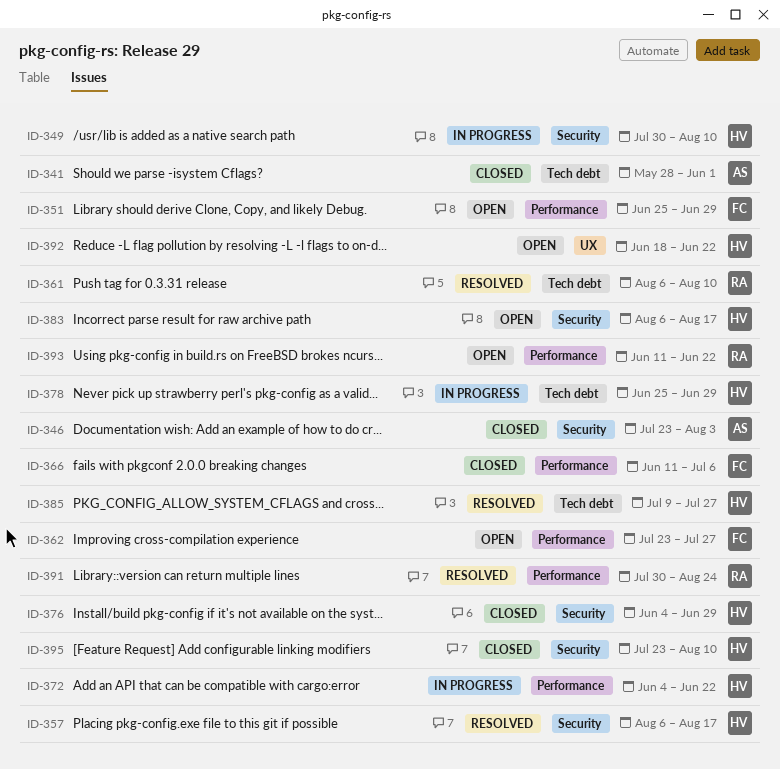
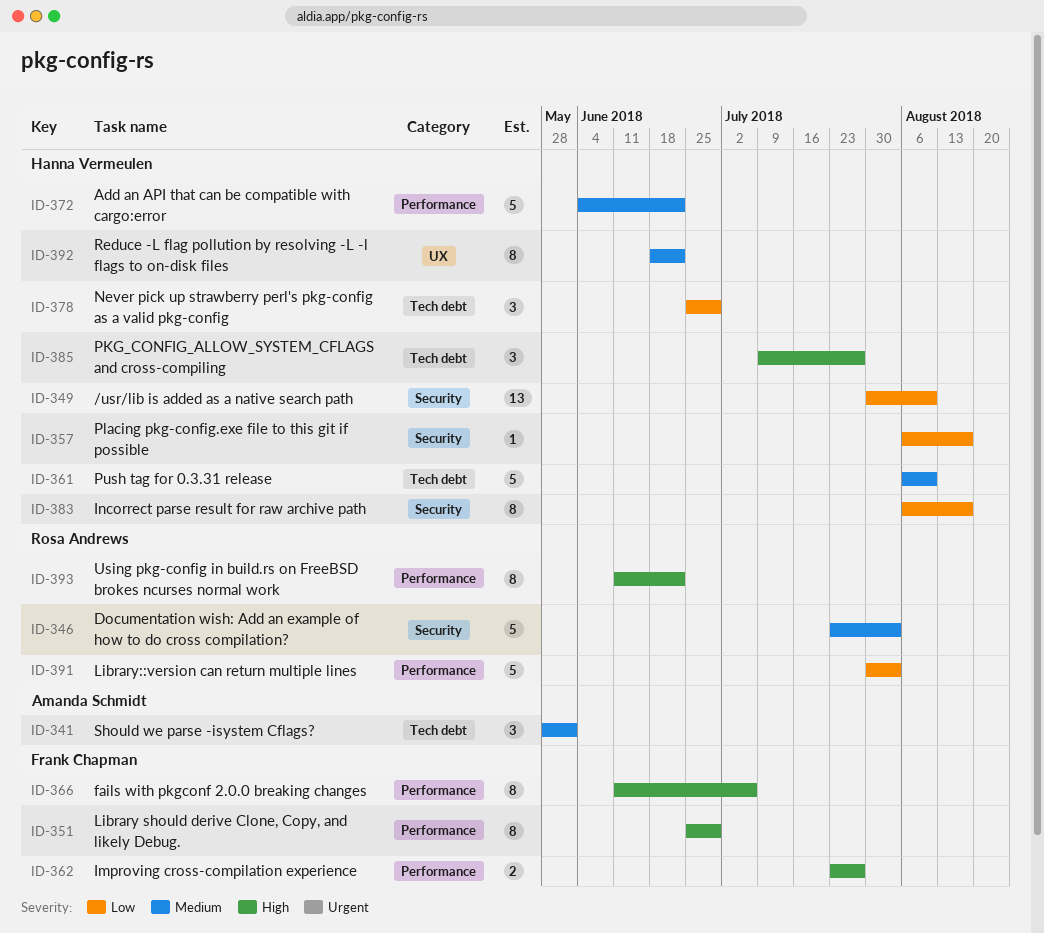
ID-346, owner: Amanda Schmidt -> Rosa Andrews
ID-361, owner: Rosa Andrews -> Hanna Vermeulen
ID-376: present -> none
ID-391, due: Aug 24 -> Aug 3
ID-395: present -> none

